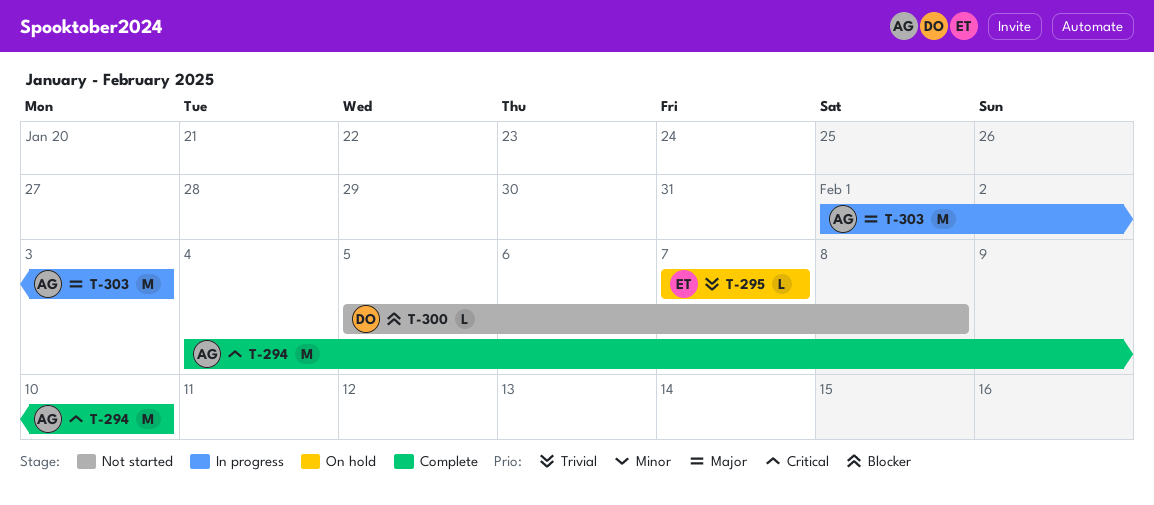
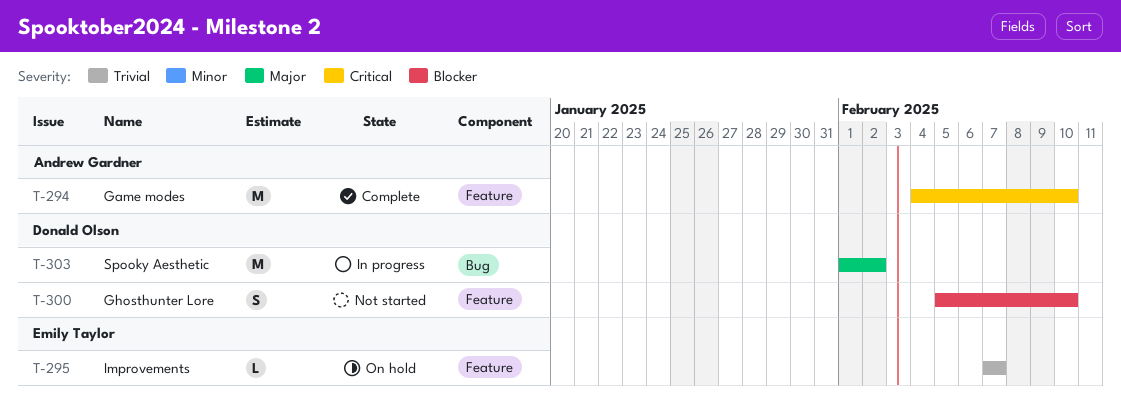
T-300, estimate: L -> S
T-300, due: Feb 8 -> Feb 10
T-303, owner: Andrew Gardner -> Donald Olson
T-303, due: Feb 3 -> Feb 2

